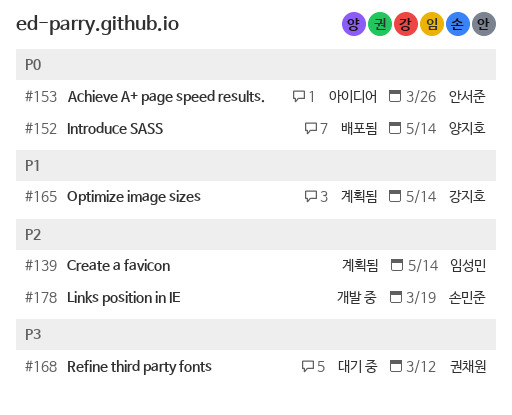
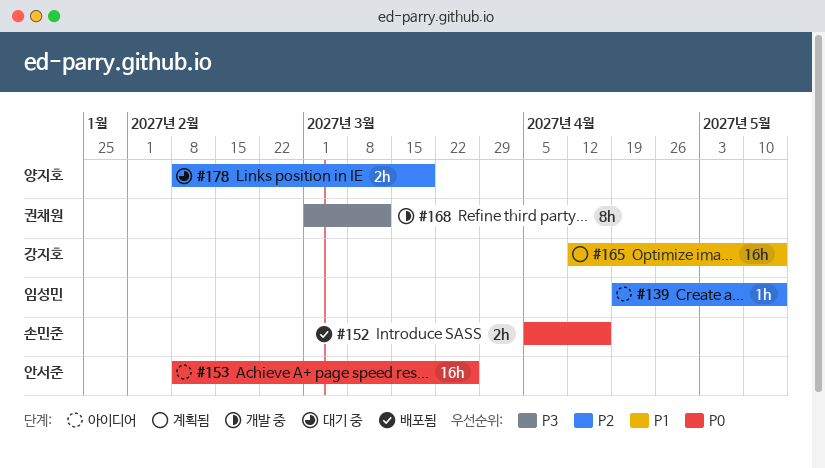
#139, status: 계획됨 -> 아이디어
#152, owner: 양지호 -> 손민준
#152, due: May 14 -> Apr 16
#168, status: 대기 중 -> 개발 중
#178, status: 개발 중 -> 대기 중
#178, owner: 손민준 -> 양지호

